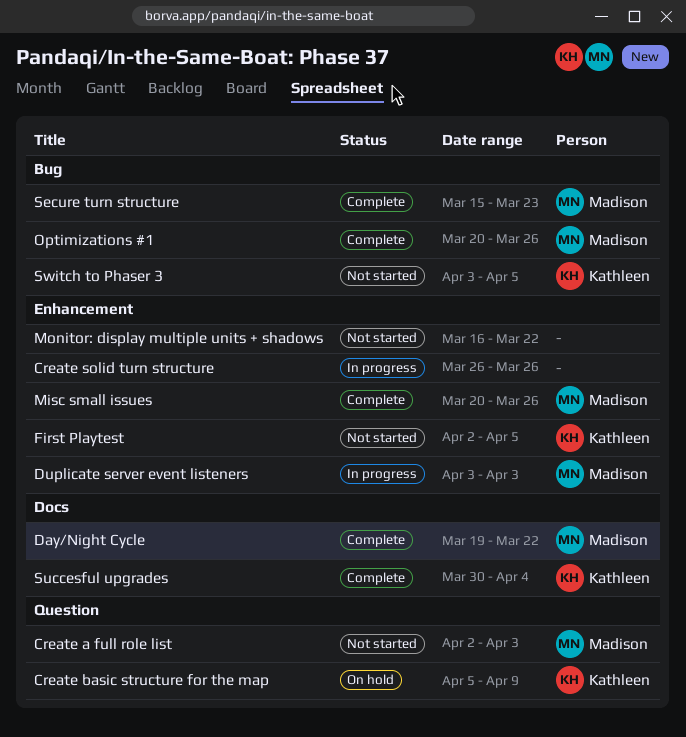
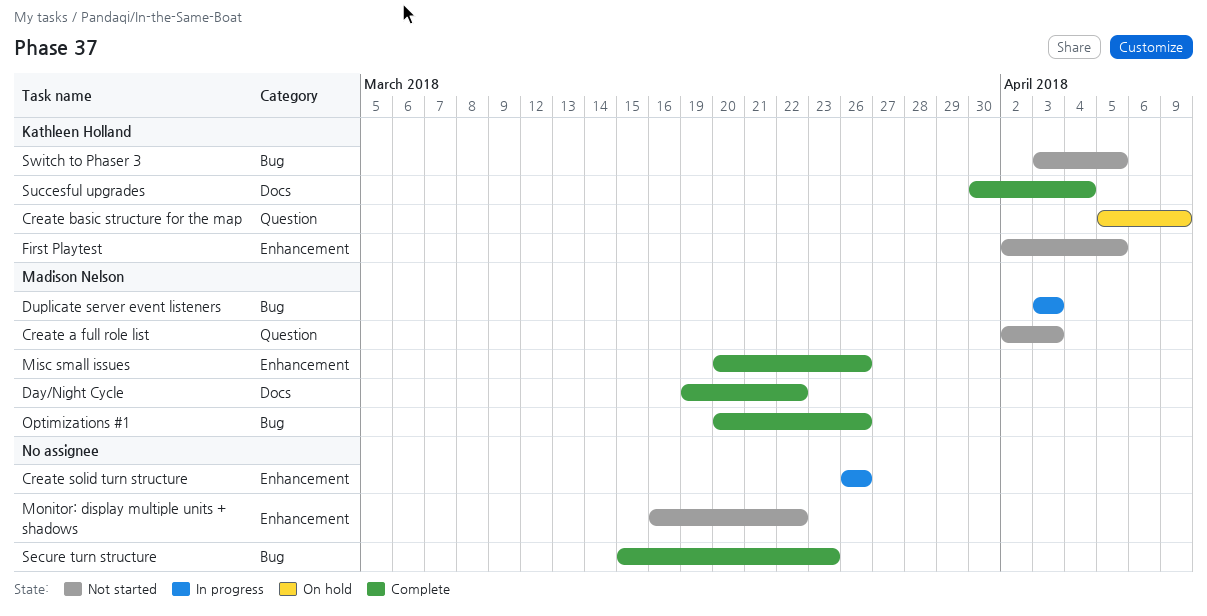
Duplicate server event listeners, label: Enhancement -> Bug
Secure turn structure, owner: Madison Nelson -> none

